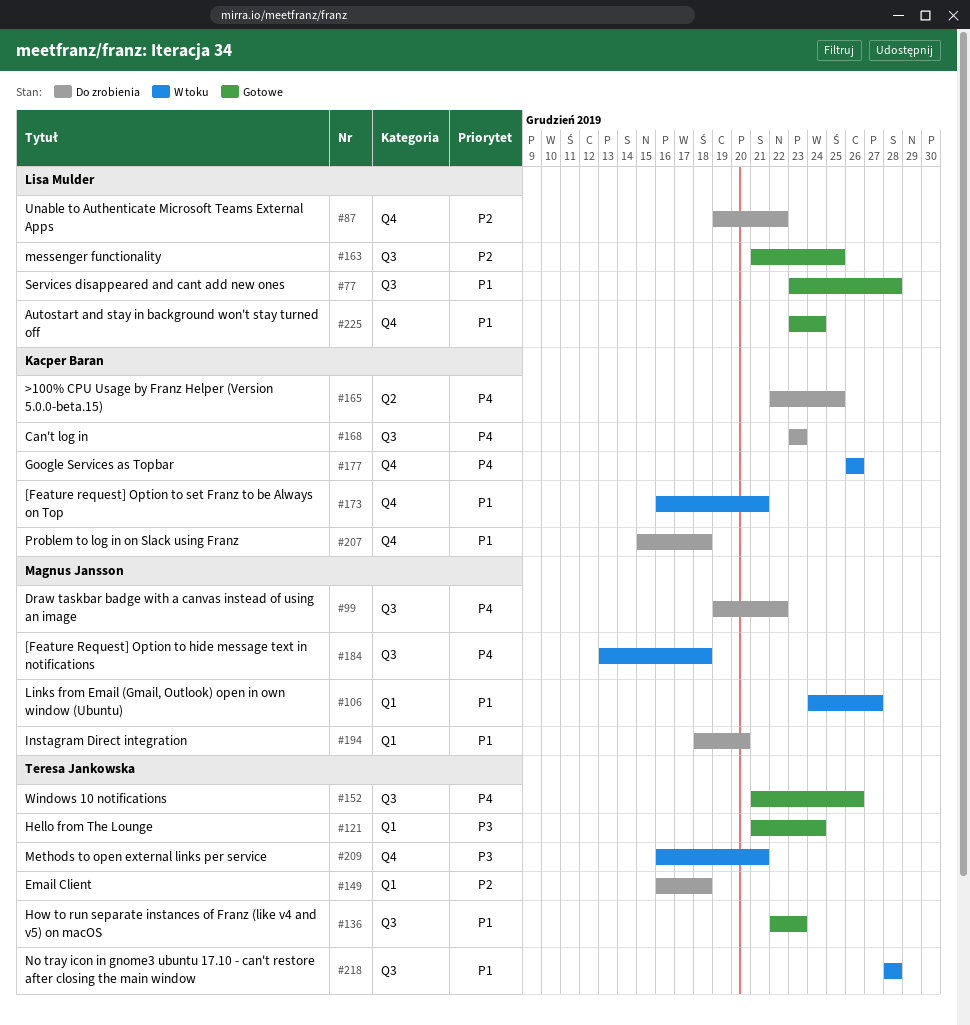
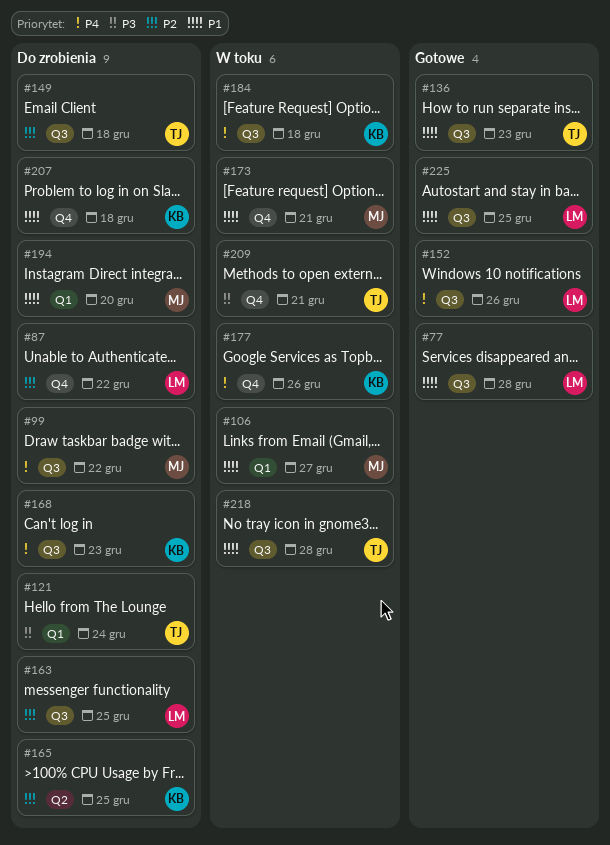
#121, status: Gotowe -> Do zrobienia
#149, label: Q1 -> Q3
#152, owner: Teresa Jankowska -> Lisa Mulder
#163, status: Gotowe -> Do zrobienia
#165, priority: P4 -> P2
#173, owner: Kacper Baran -> Magnus Jansson
#184, owner: Magnus Jansson -> Kacper Baran
#225, label: Q4 -> Q3
#225, due: Dec 24 -> Dec 25

